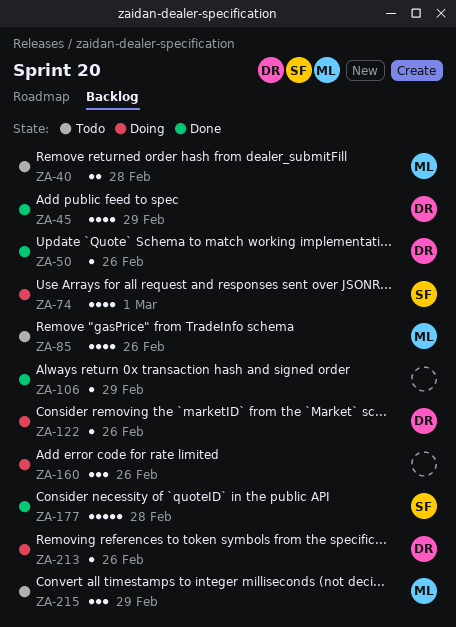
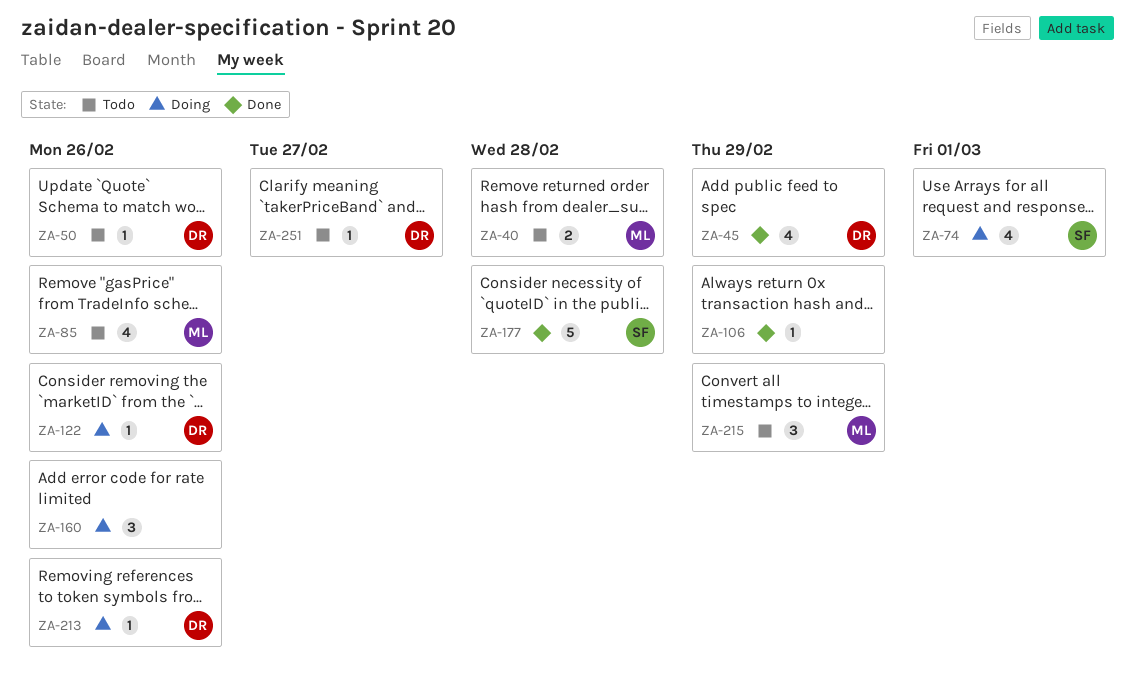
ZA-50, status: Done -> Todo
ZA-251: none -> present

